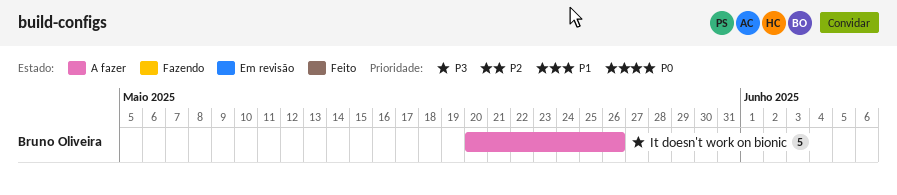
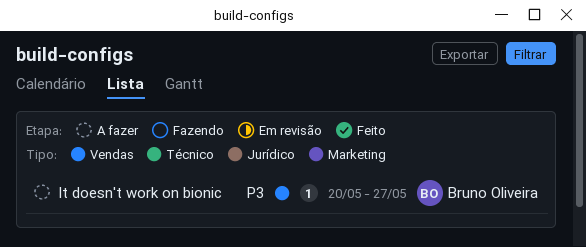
It doesn't work on bionic, estimate: 5 -> 1
It doesn't work on bionic, due: May 26 -> May 27

